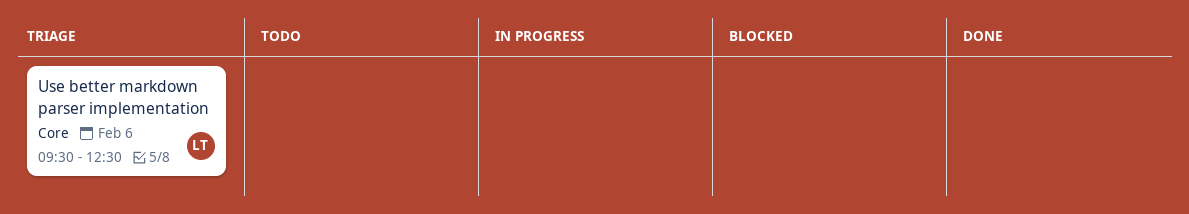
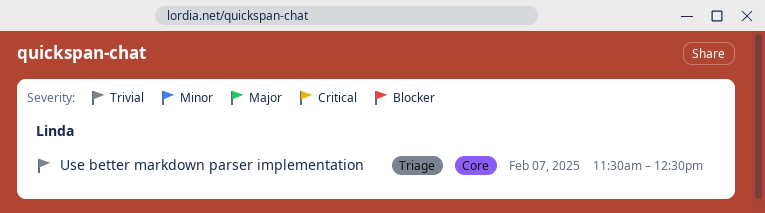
Use better markdown parser implementation, day: Feb 6 -> Feb 7
Use better markdown parser implementation, begins: 09:30 -> 11:30

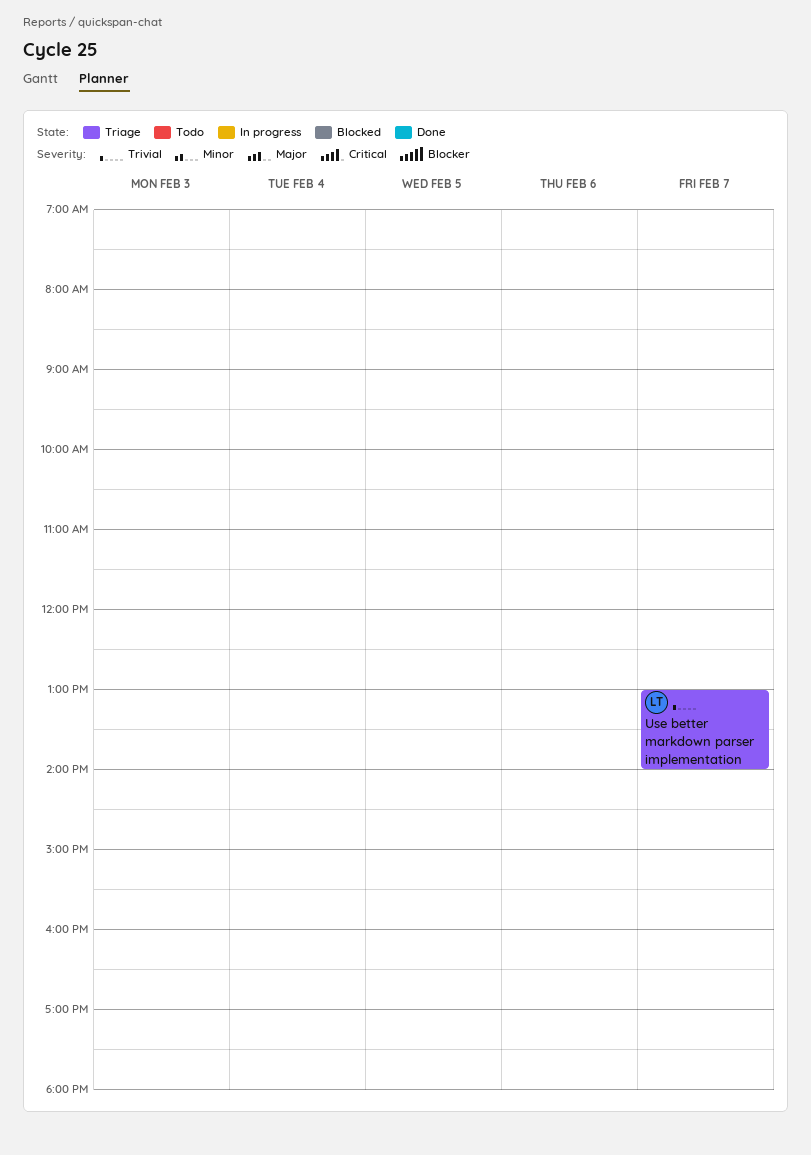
Use better markdown parser implementation, begins: 11:30 -> 13:00
Use better markdown parser implementation, ends: 12:30 -> 14:00

